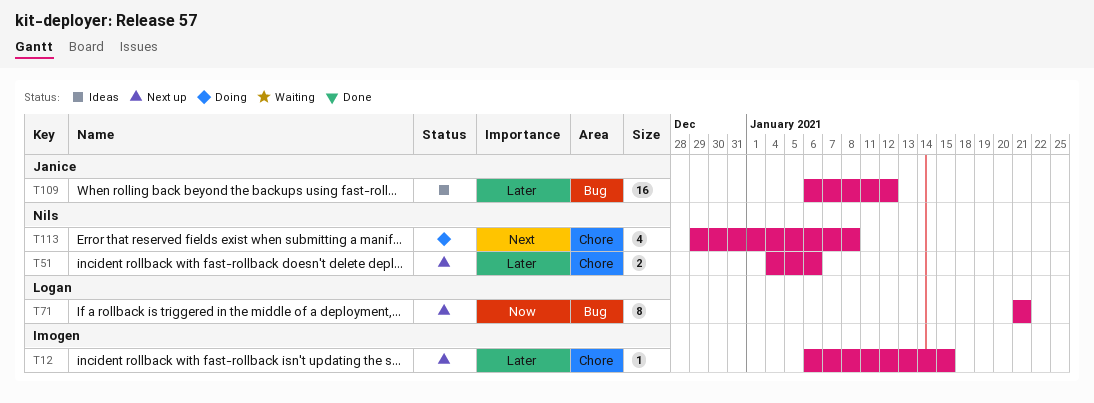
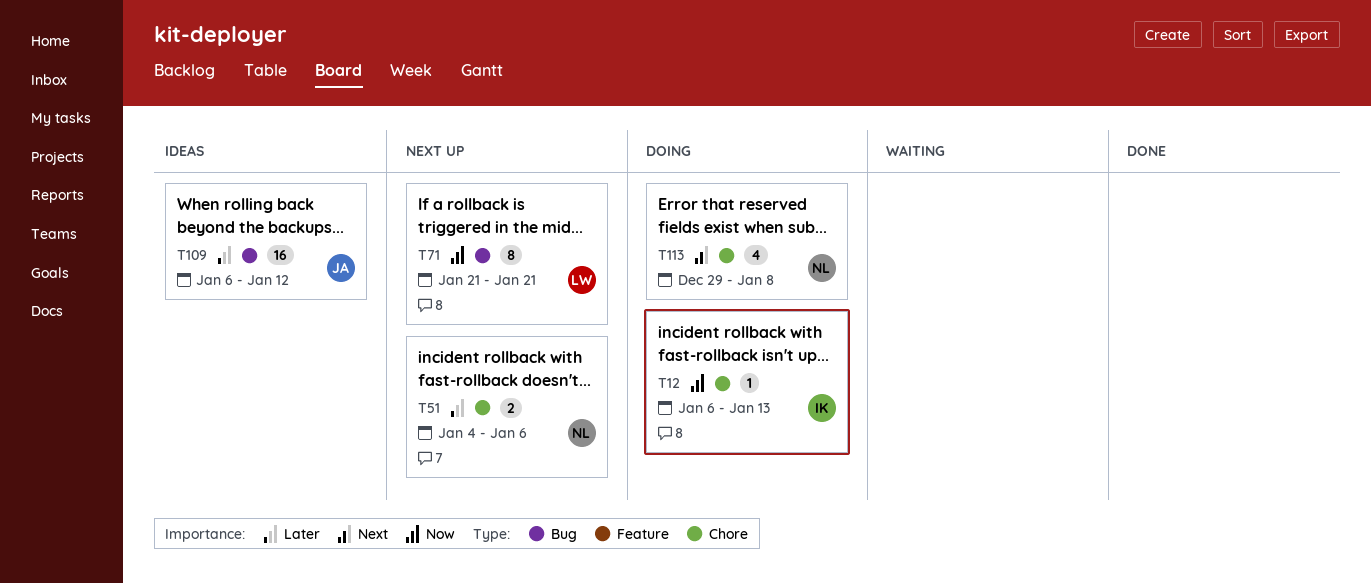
T12, status: Next up -> Doing
T12, priority: Later -> Now
T12, due: Jan 15 -> Jan 13

